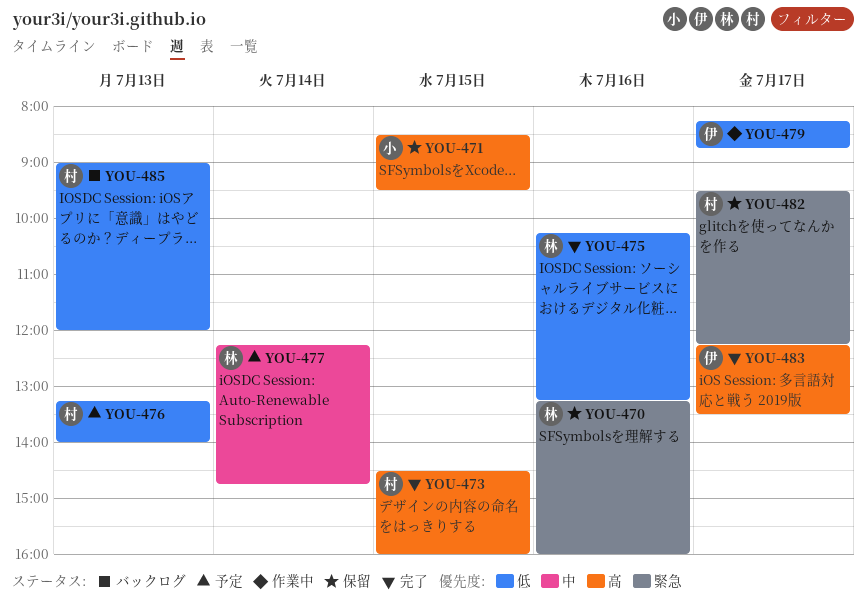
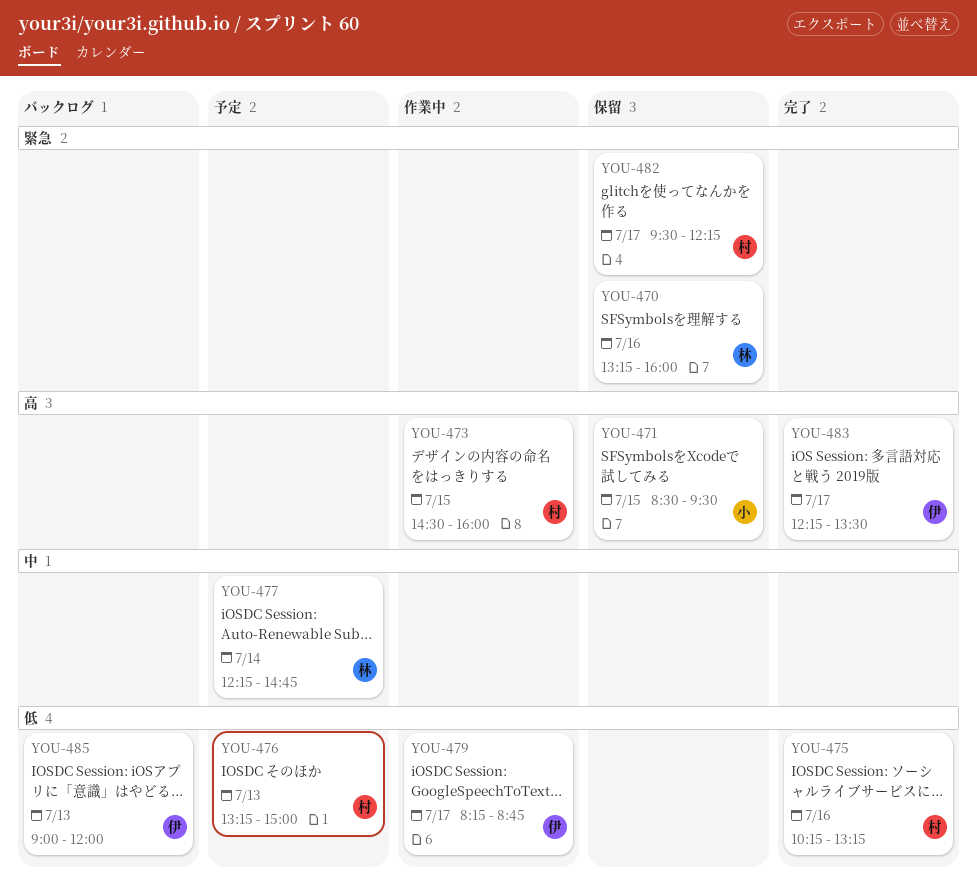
YOU-473, status: 完了 -> 作業中
YOU-475, owner: 林 -> 村
YOU-476, ends: 14:00 -> 15:00
YOU-485, owner: 村 -> 伊

